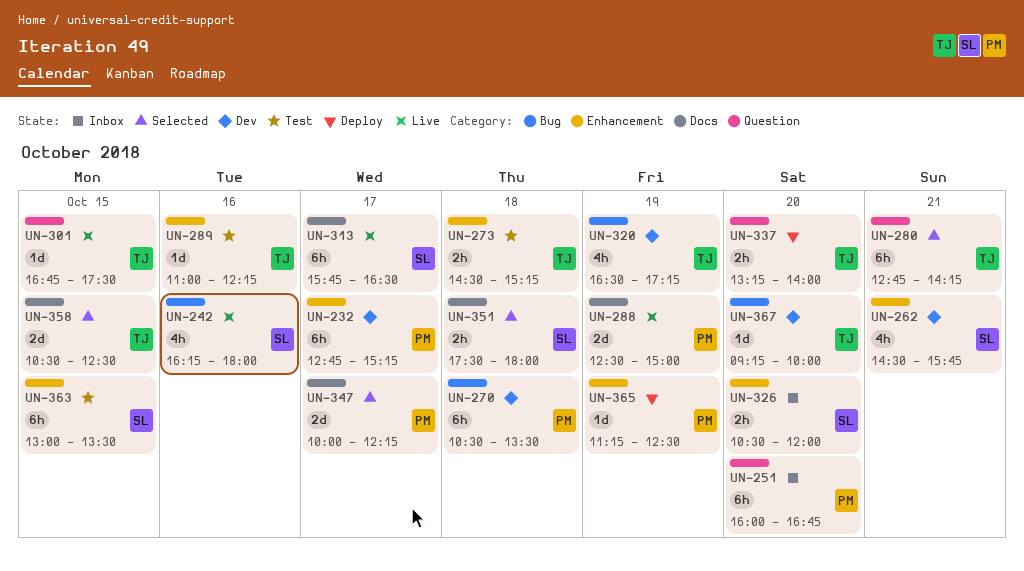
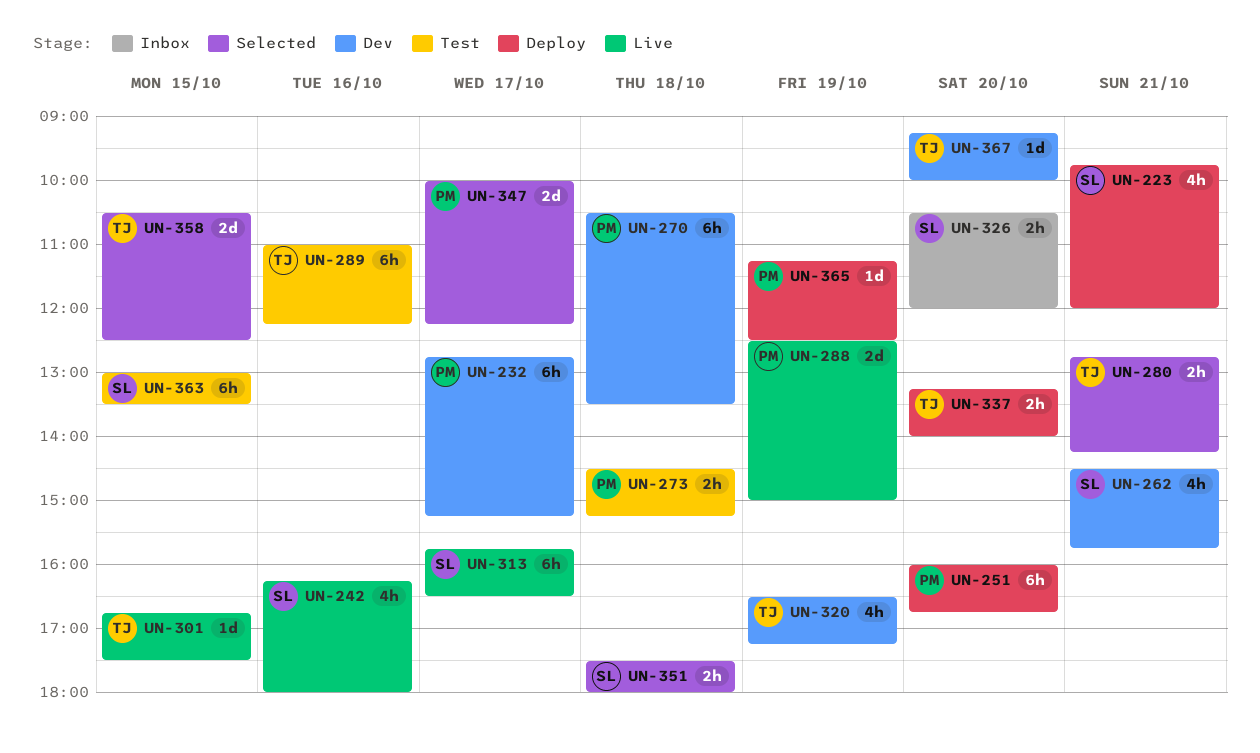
UN-223: none -> present
UN-251, status: Inbox -> Deploy
UN-273, owner: TJ -> PM
UN-280, estimate: 6h -> 2h
UN-289, estimate: 1d -> 6h

